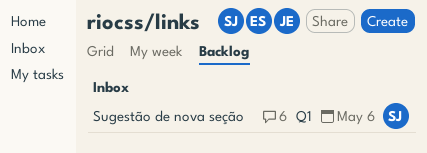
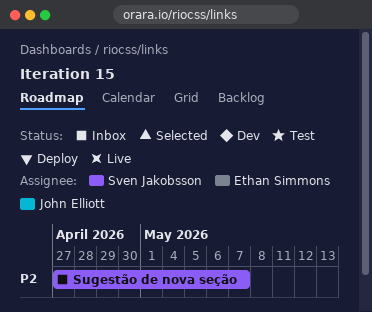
Sugestão de nova seção, due: May 6 -> May 7

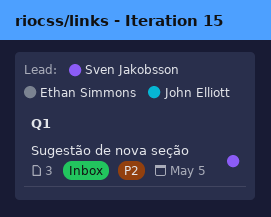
Sugestão de nova seção, due: May 7 -> May 5

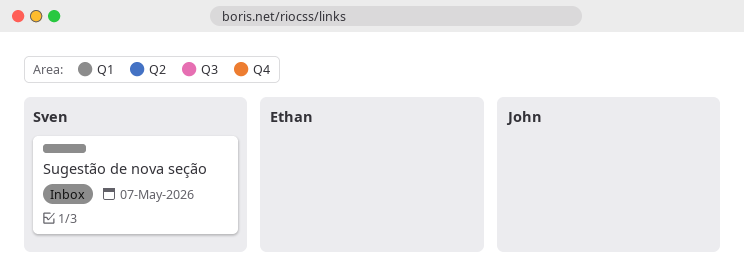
Sugestão de nova seção, due: May 5 -> May 7

